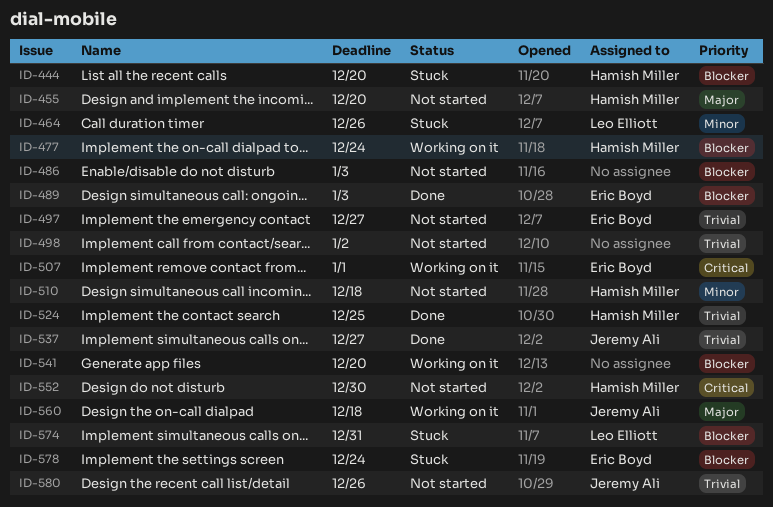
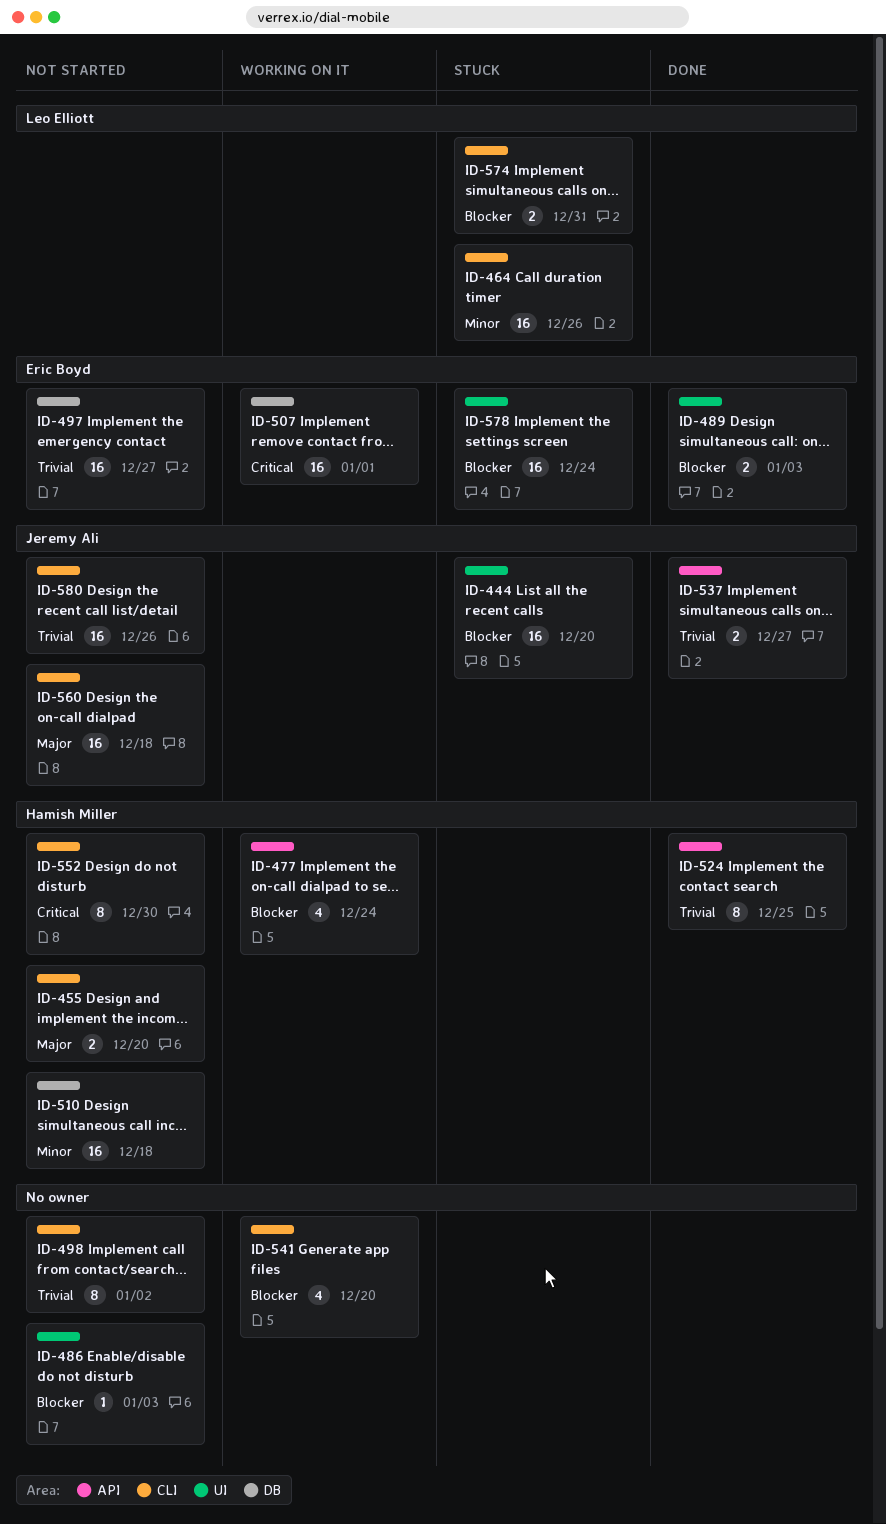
ID-444, owner: Hamish Miller -> Jeremy Ali
ID-560, status: Working on it -> Not started

